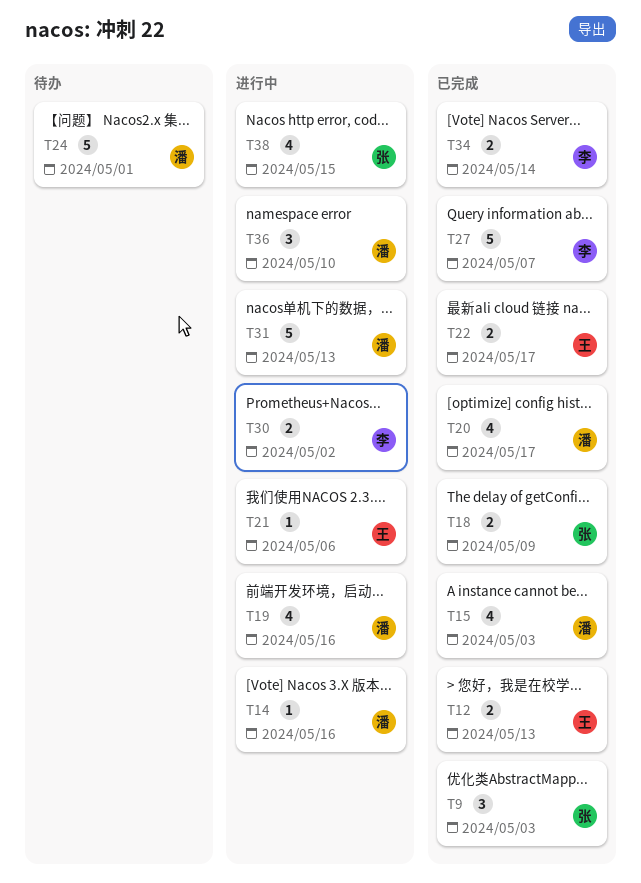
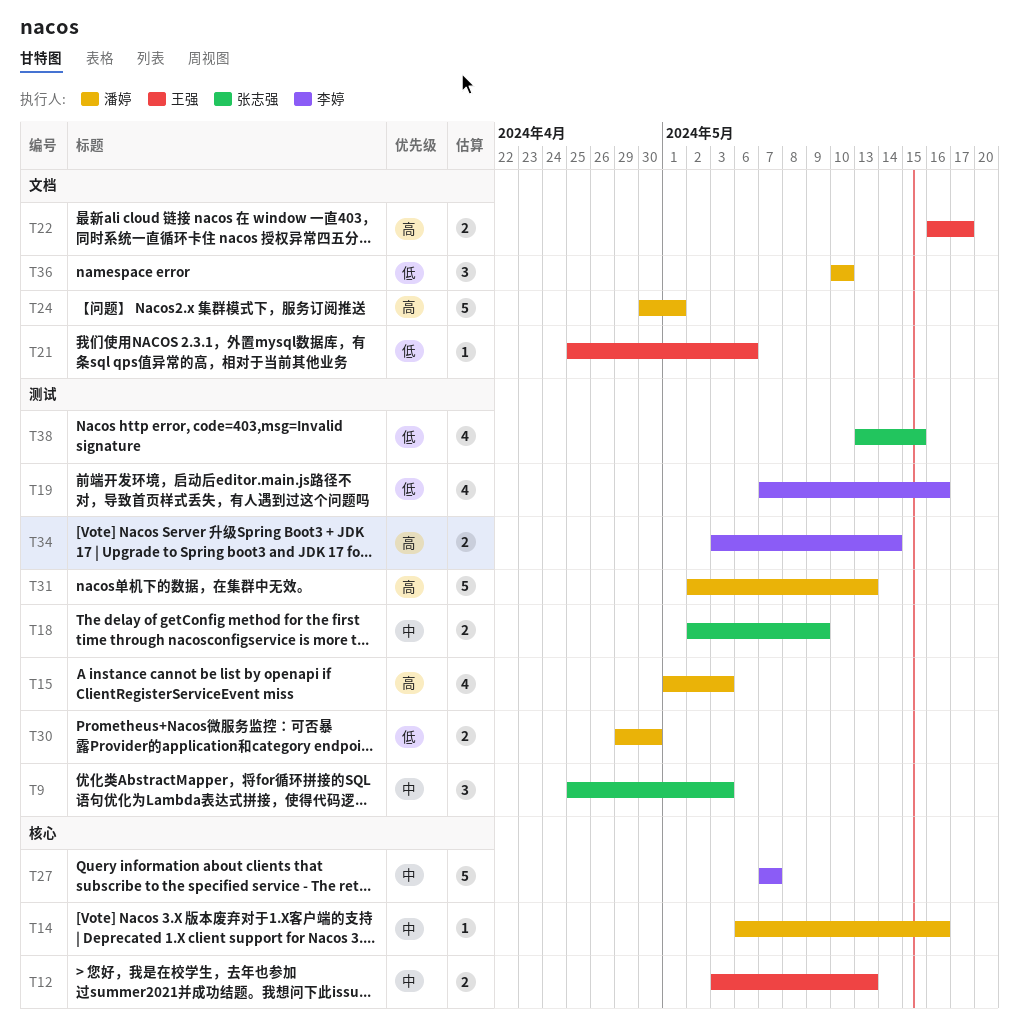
T19, owner: 潘婷 -> 李婷
T20: present -> none
T30, owner: 李婷 -> 潘婷
T30, due: May 2 -> Apr 30

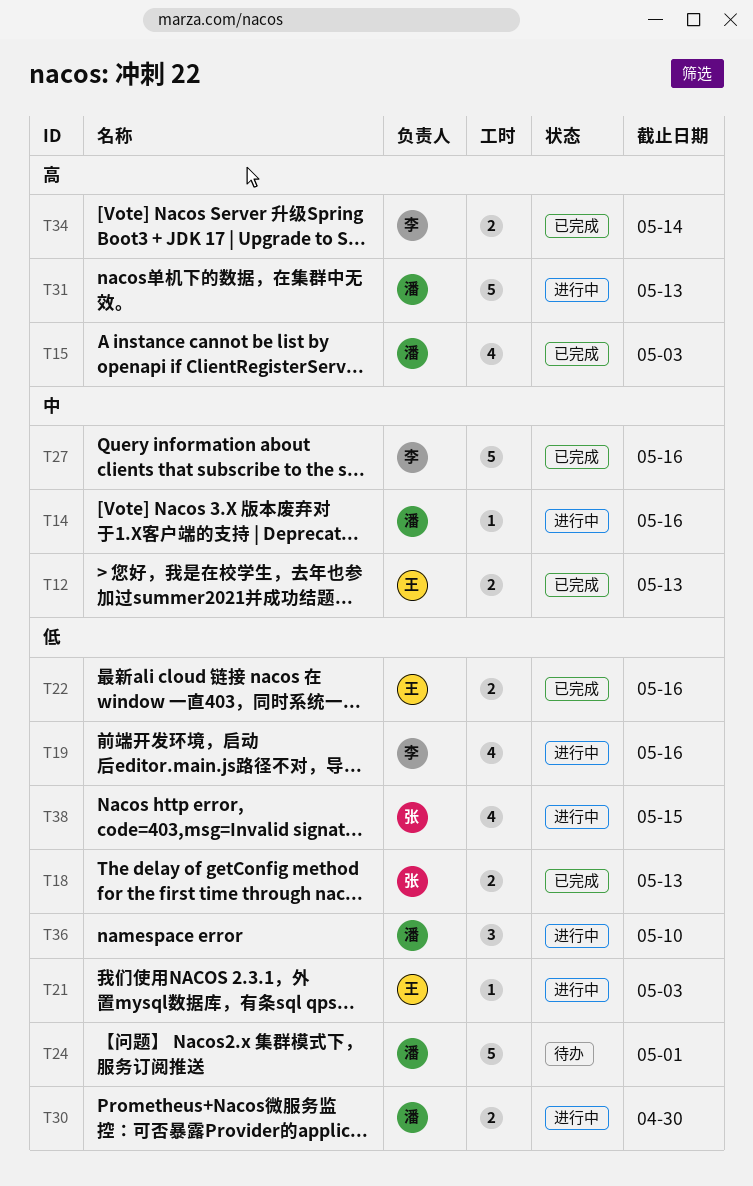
T9: present -> none
T18, priority: 中 -> 低
T18, due: May 9 -> May 13
T21, due: May 6 -> May 3
T22, priority: 高 -> 低
T22, due: May 17 -> May 16
T24, priority: 高 -> 低
T27, due: May 7 -> May 16

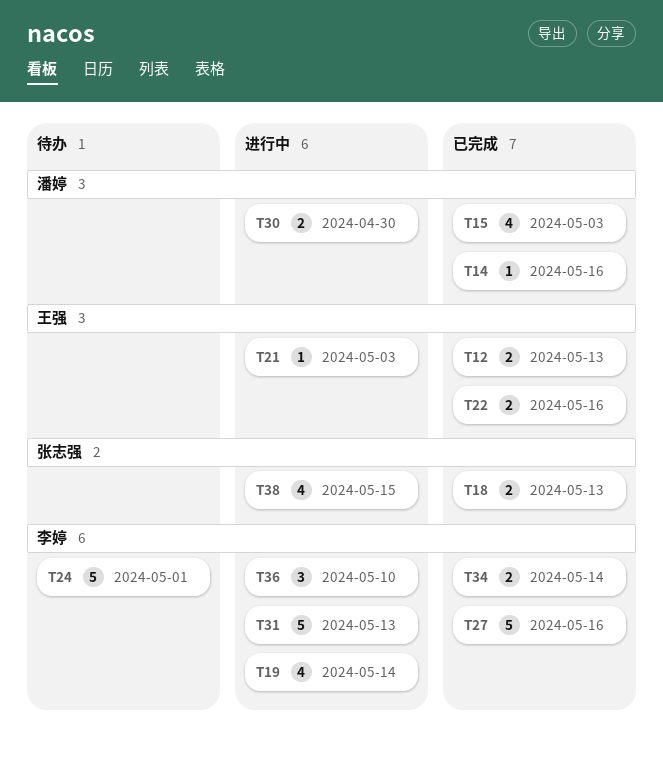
T14, status: 进行中 -> 已完成
T19, due: May 16 -> May 14
T24, owner: 潘婷 -> 李婷
T31, owner: 潘婷 -> 李婷
T36, owner: 潘婷 -> 李婷

